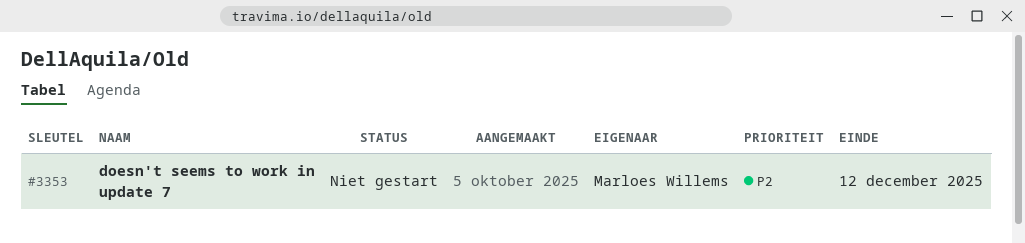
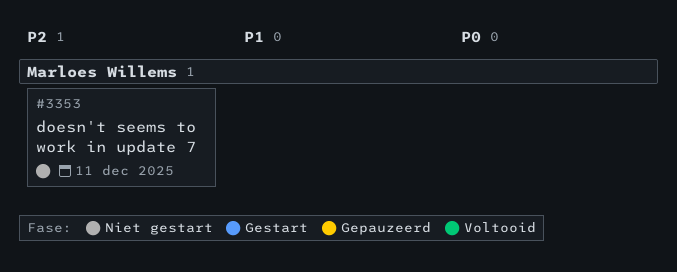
#3353, due: Dec 12 -> Dec 11

